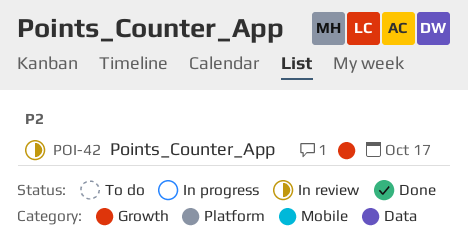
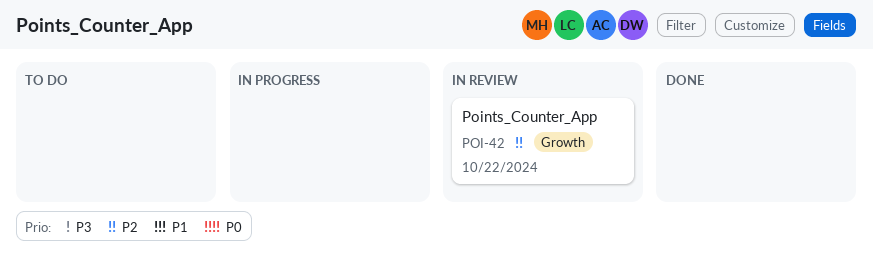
POI-42, due: Oct 17 -> Oct 22

